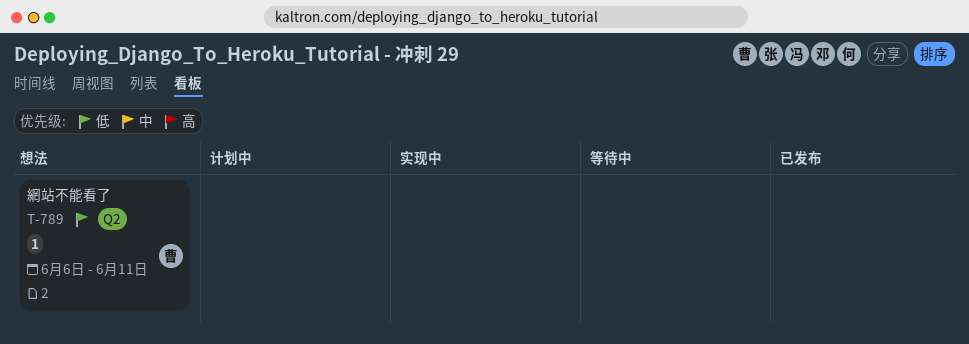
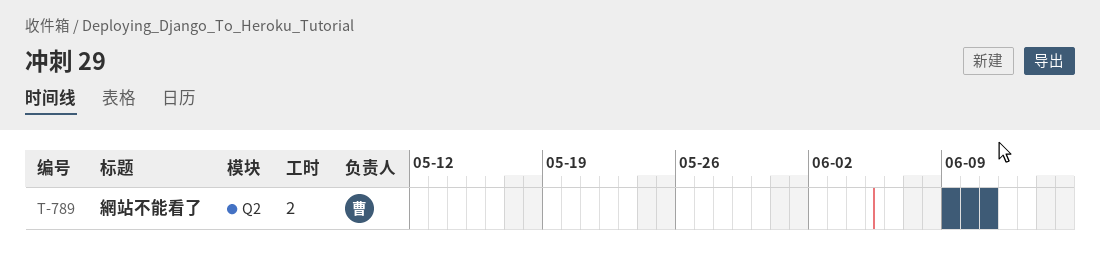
T-789, estimate: 1 -> 2
T-789, start: Jun 6 -> Jun 9

